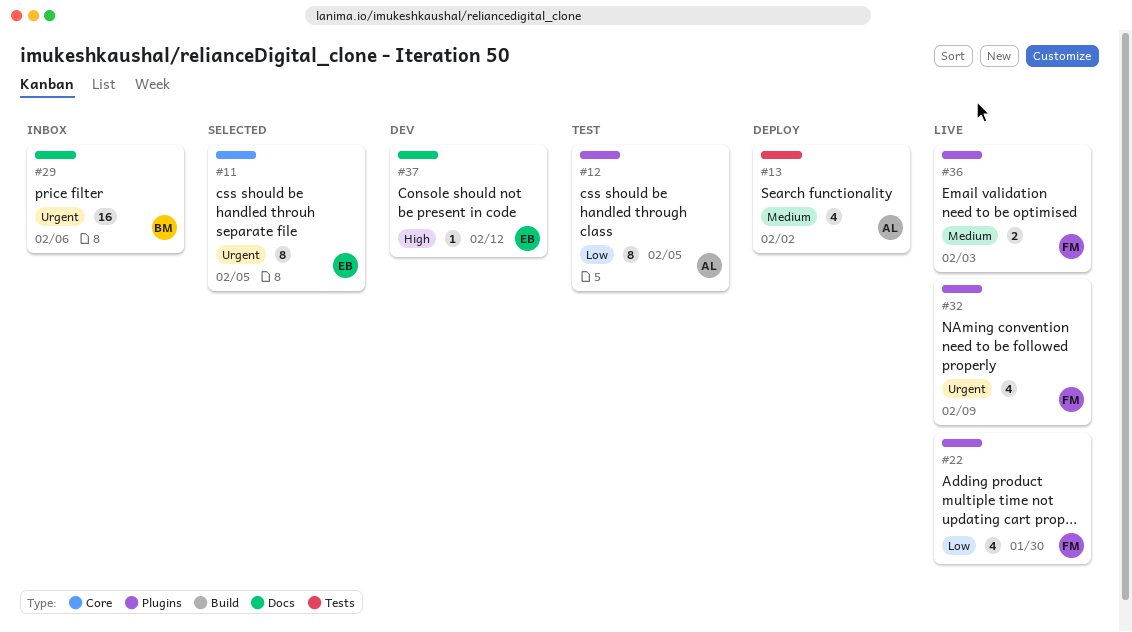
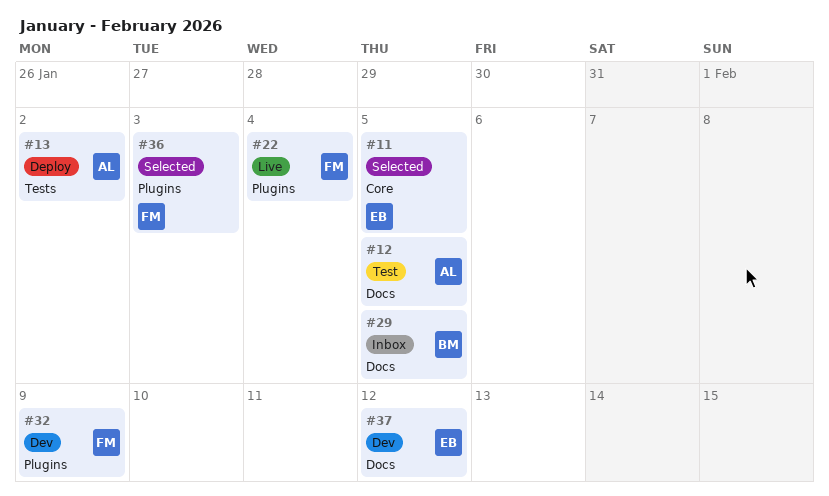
#12, label: Plugins -> Docs
#22, due: Jan 30 -> Feb 4
#29, due: Feb 6 -> Feb 5
#32, status: Live -> Dev
#36, status: Live -> Selected

